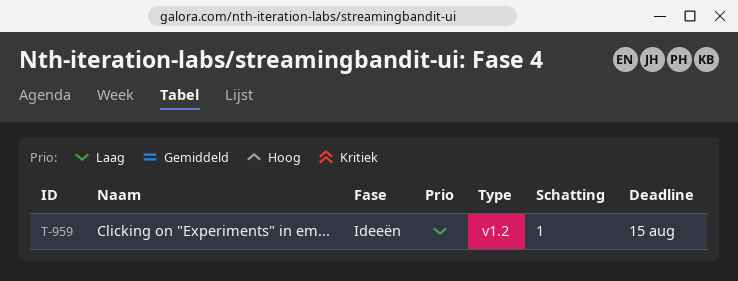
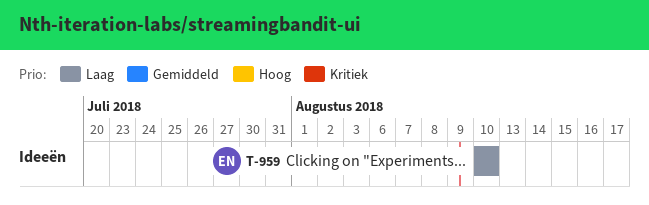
T-959, due: Aug 15 -> Aug 10

